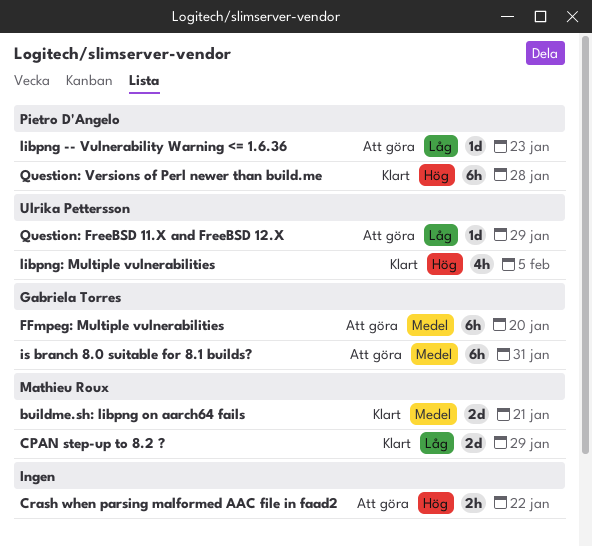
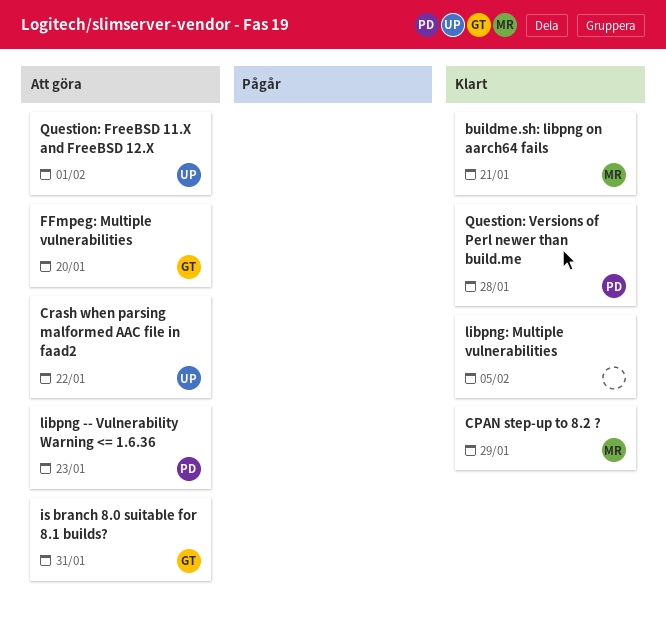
Crash when parsing malformed AAC file in faad2, owner: none -> Ulrika Pettersson
libpng: Multiple vulnerabilities, owner: Ulrika Pettersson -> none
Question: FreeBSD 11.X and FreeBSD 12.X, due: Jan 29 -> Feb 1

